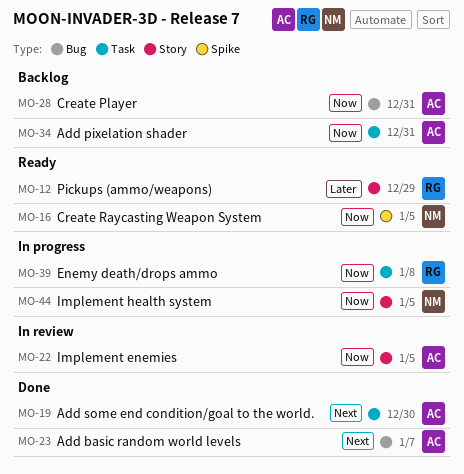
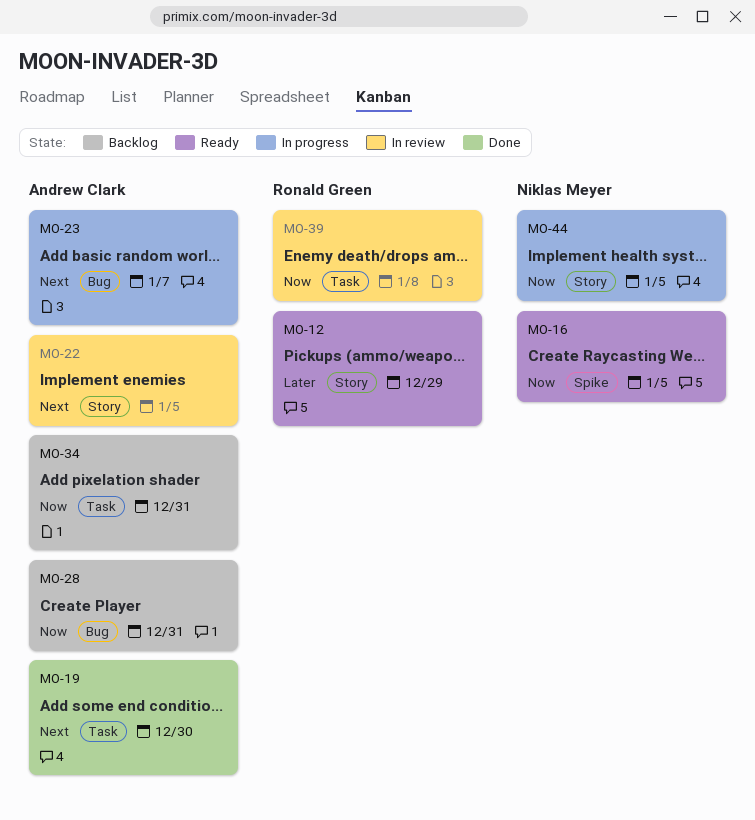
MO-22, priority: Now -> Next
MO-23, status: Done -> In progress
MO-39, status: In progress -> In review

